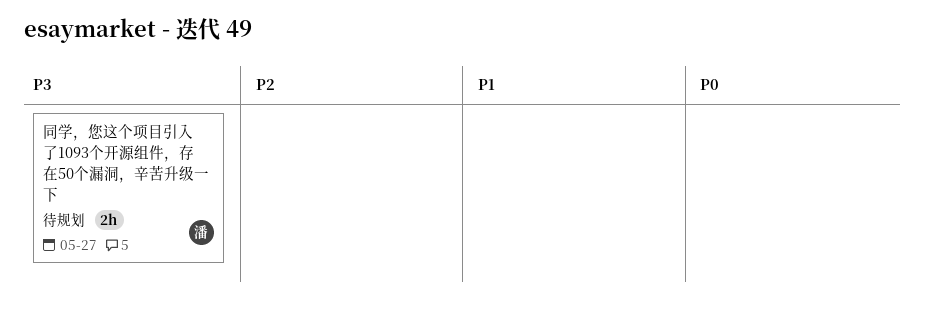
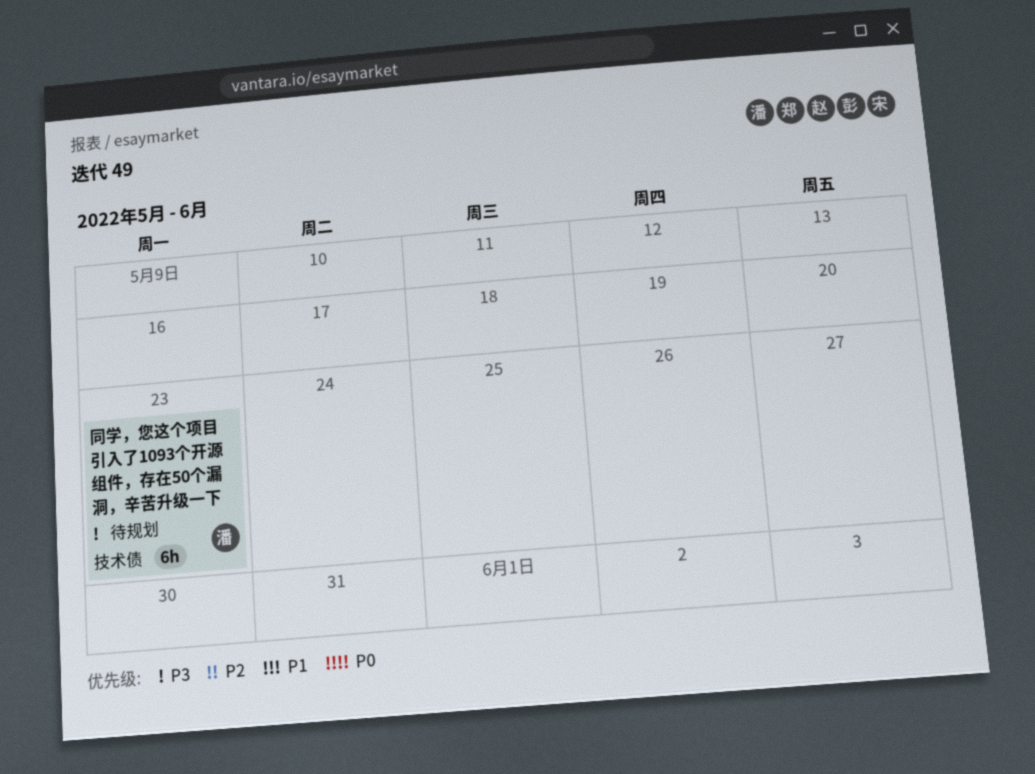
同学，您这个项目引入了1093个开源组件，存在50个漏洞，辛苦升级一下, estimate: 2h -> 6h
同学，您这个项目引入了1093个开源组件，存在50个漏洞，辛苦升级一下, due: May 27 -> May 23

